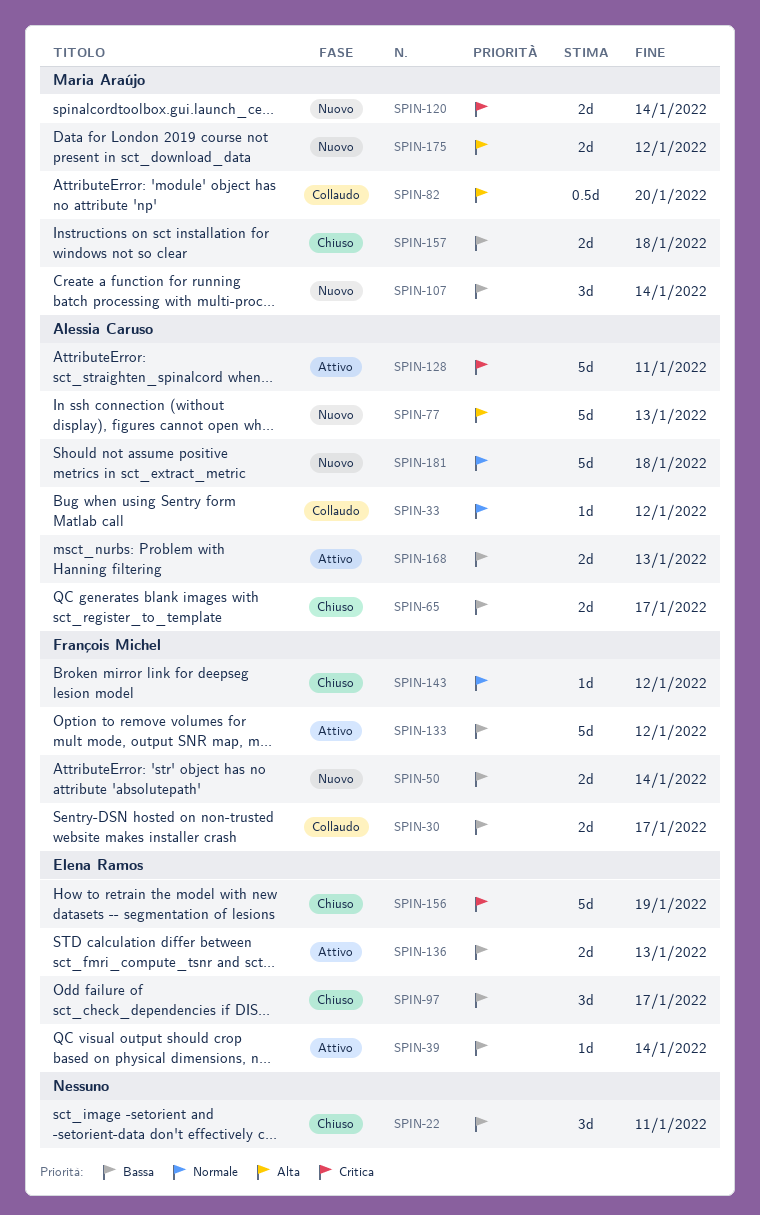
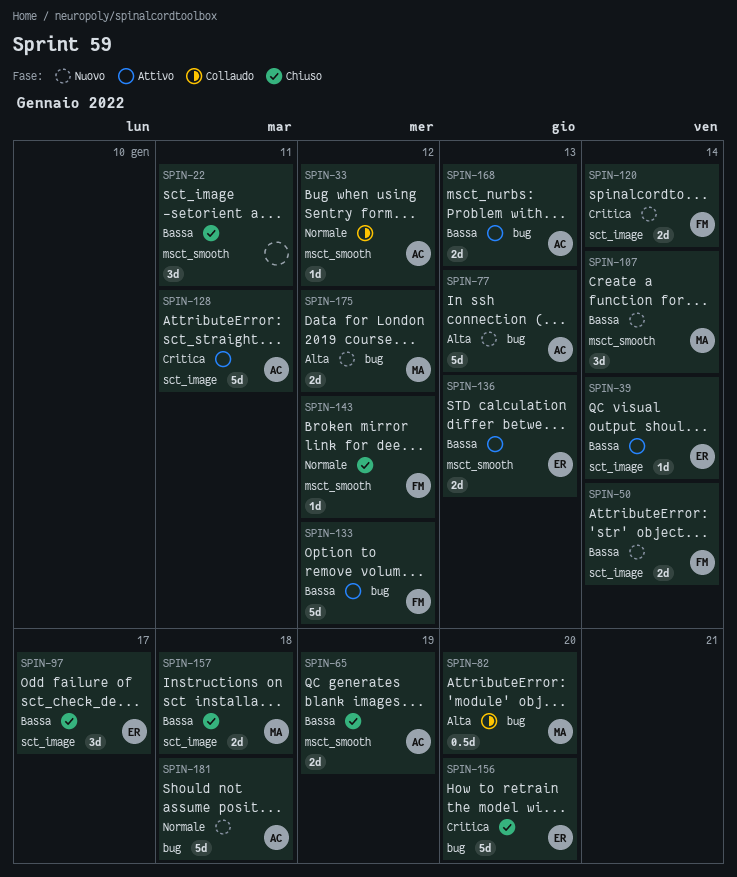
SPIN-30: present -> none
SPIN-65, due: Jan 17 -> Jan 19
SPIN-120, owner: Maria Araújo -> François Michel
SPIN-156, due: Jan 19 -> Jan 20

